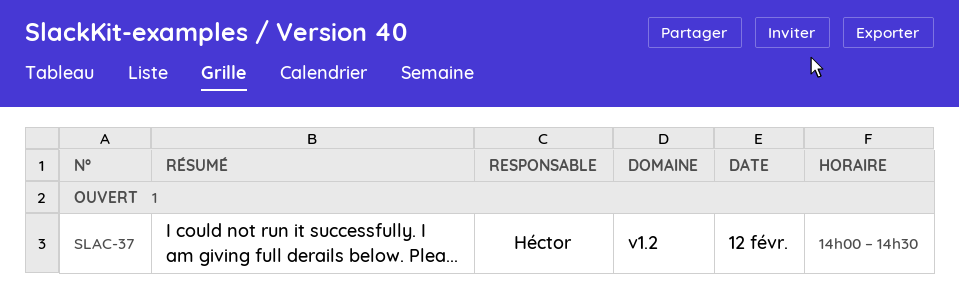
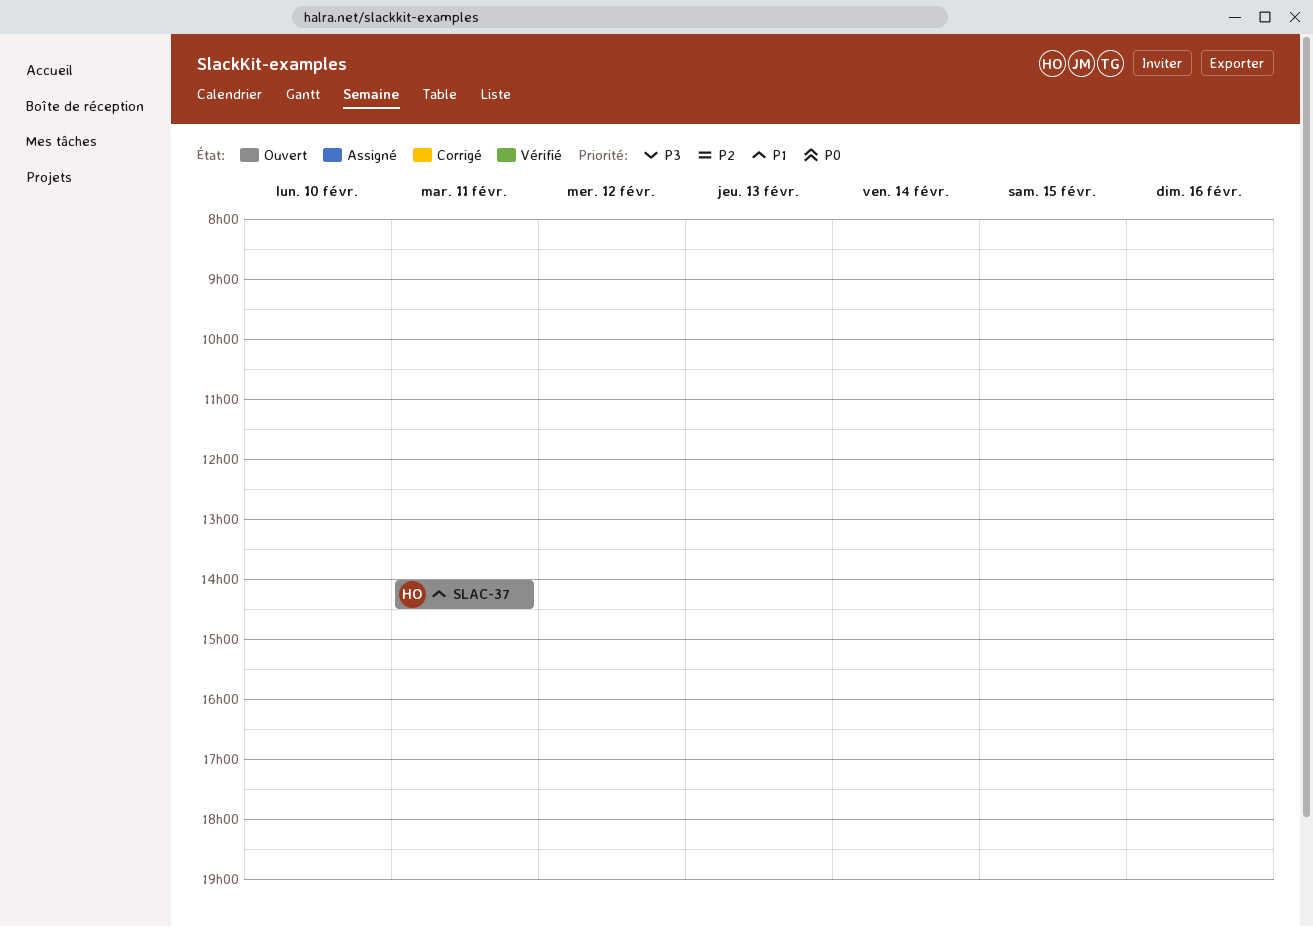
SLAC-37, day: Feb 12 -> Feb 11

